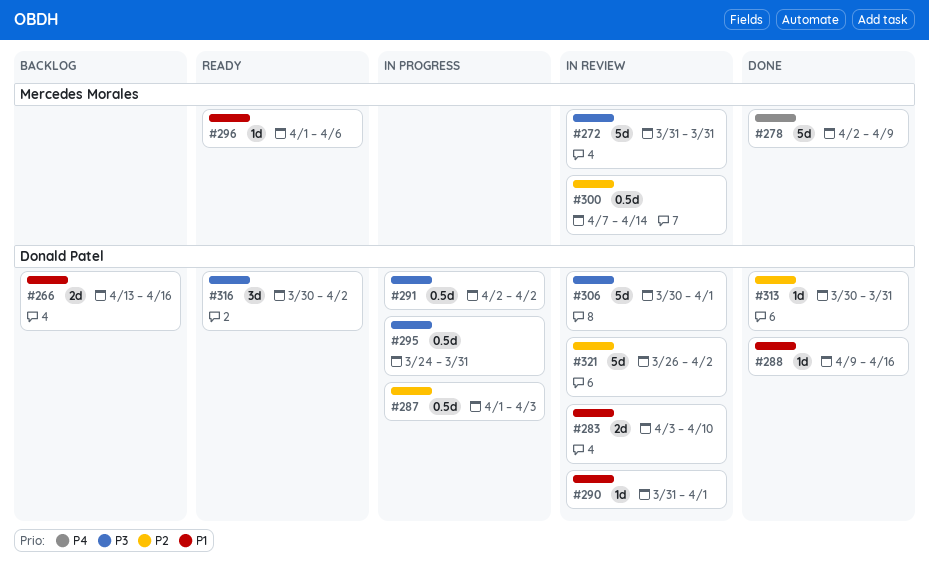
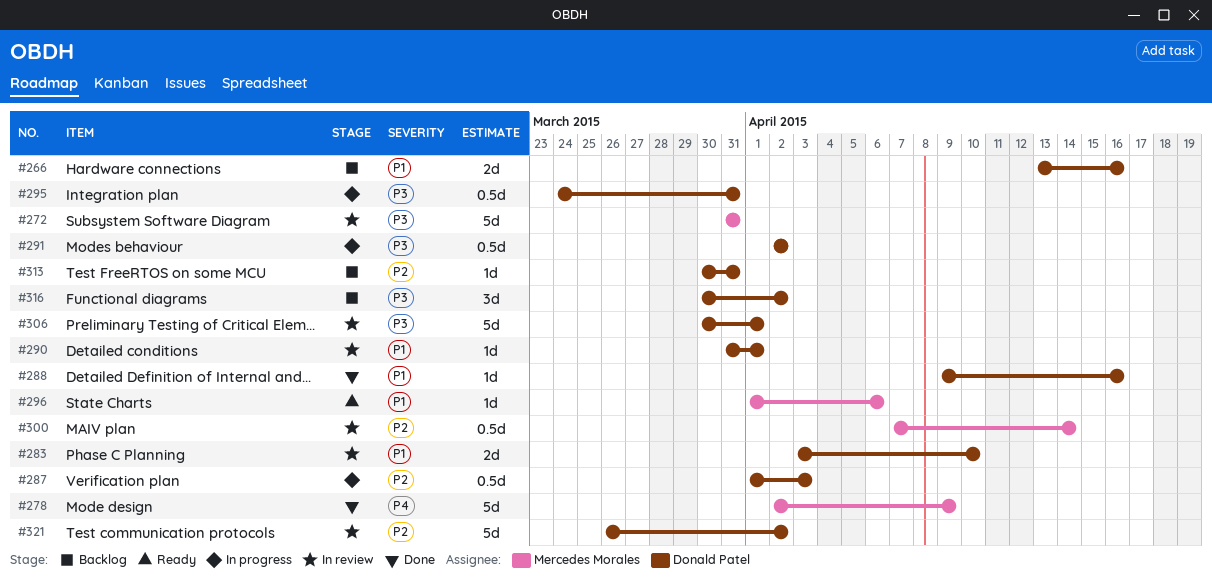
#313, status: Done -> Backlog
#316, status: Ready -> Backlog

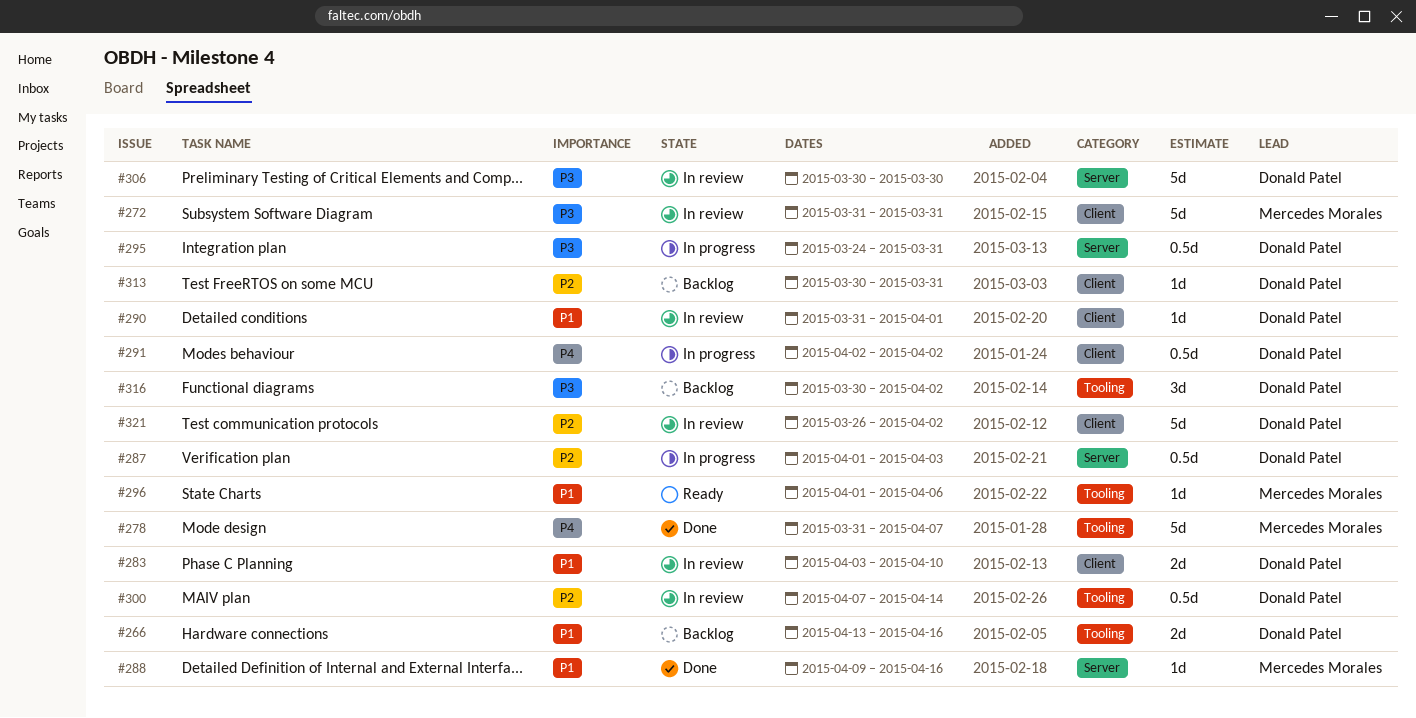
#278, start: Apr 2 -> Mar 31
#278, due: Apr 9 -> Apr 7
#288, owner: Donald Patel -> Mercedes Morales
#291, priority: P3 -> P4
#300, owner: Mercedes Morales -> Donald Patel
#306, due: Apr 1 -> Mar 30

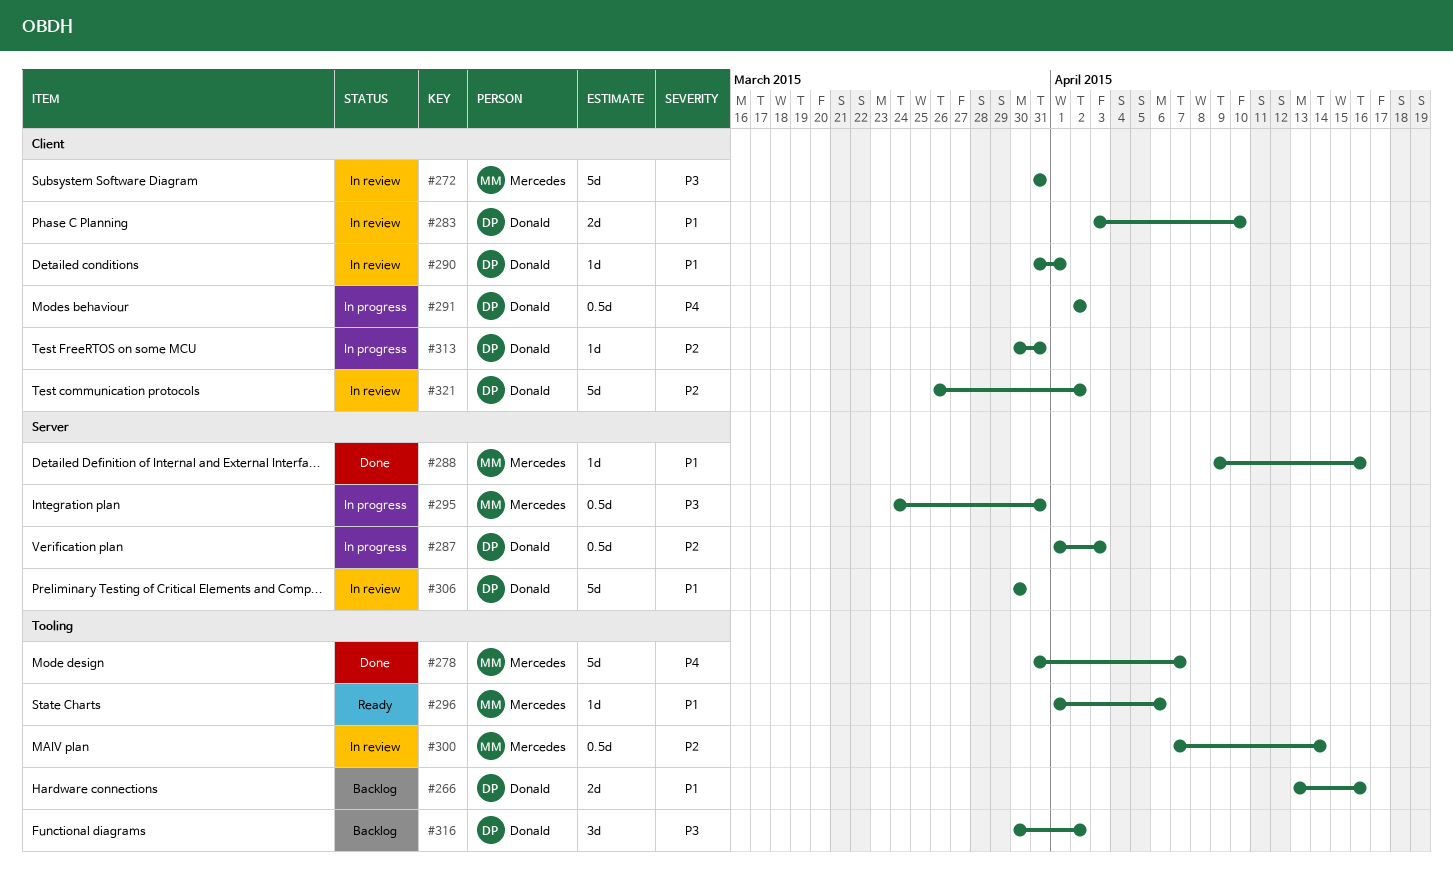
#295, owner: Donald Patel -> Mercedes Morales
#300, owner: Donald Patel -> Mercedes Morales
#306, priority: P3 -> P1
#313, status: Backlog -> In progress

